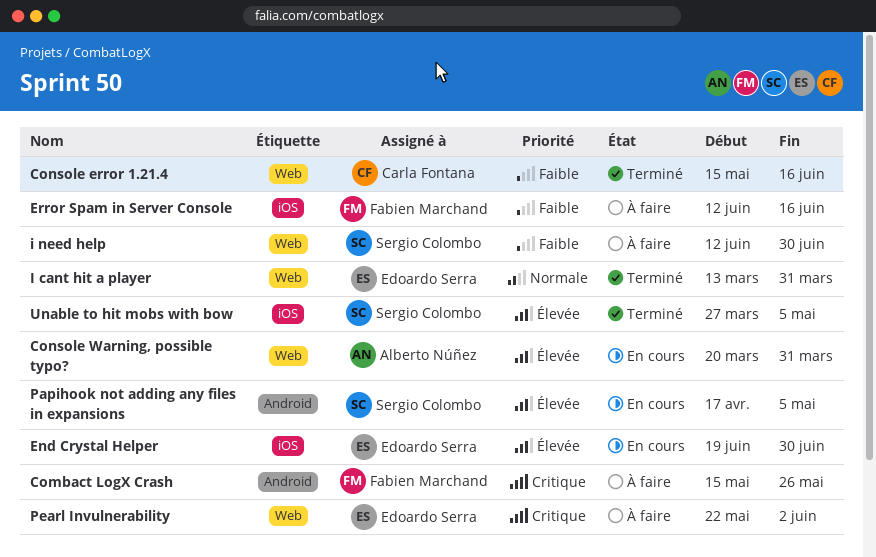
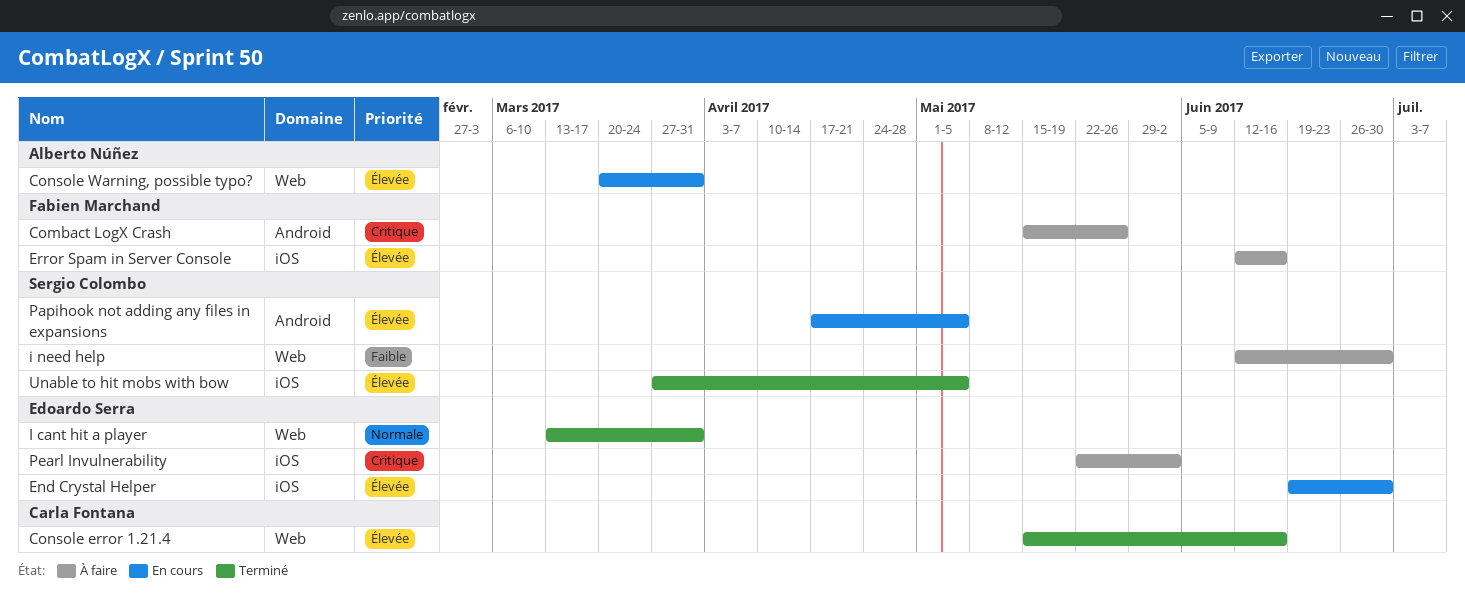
Console error 1.21.4, priority: Faible -> Élevée
Error Spam in Server Console, priority: Faible -> Élevée
Pearl Invulnerability, label: Web -> iOS

